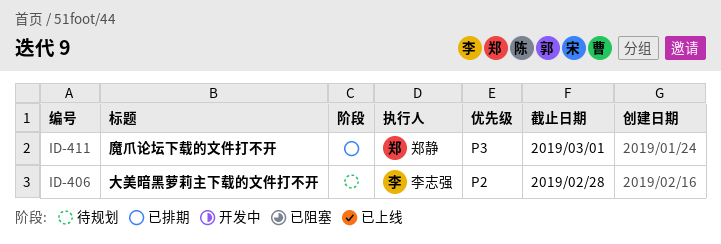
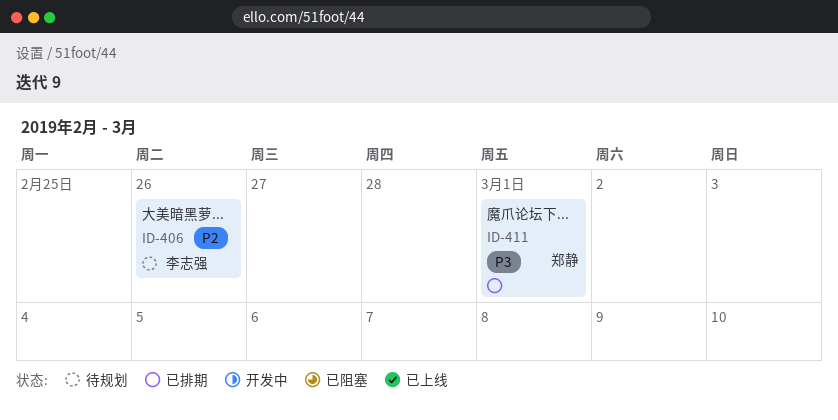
ID-406, due: Feb 28 -> Feb 26

